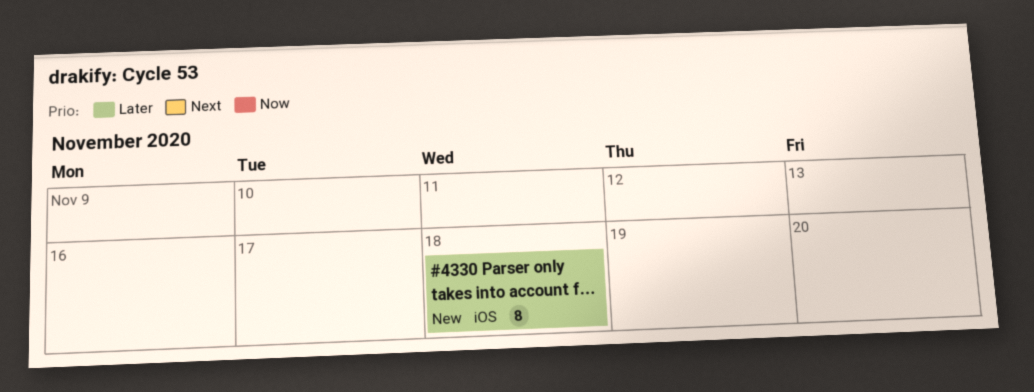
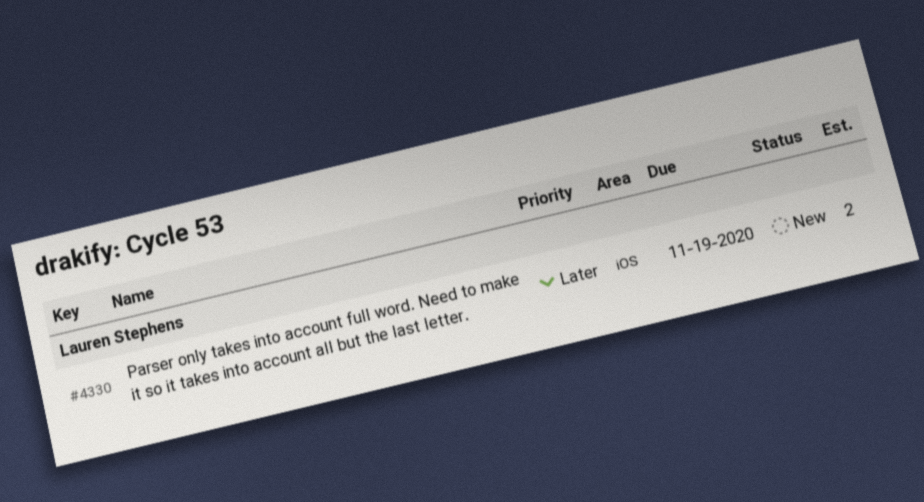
#4330, estimate: 8 -> 2
#4330, due: Nov 18 -> Nov 19

